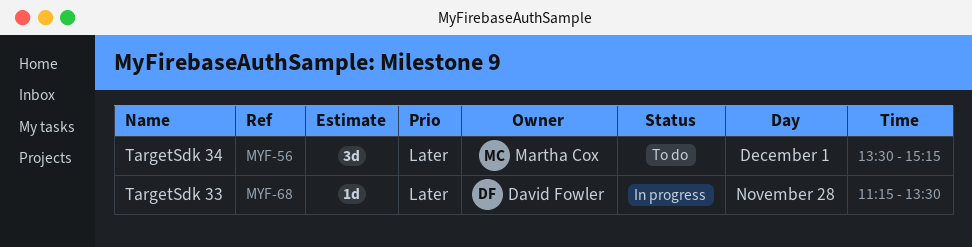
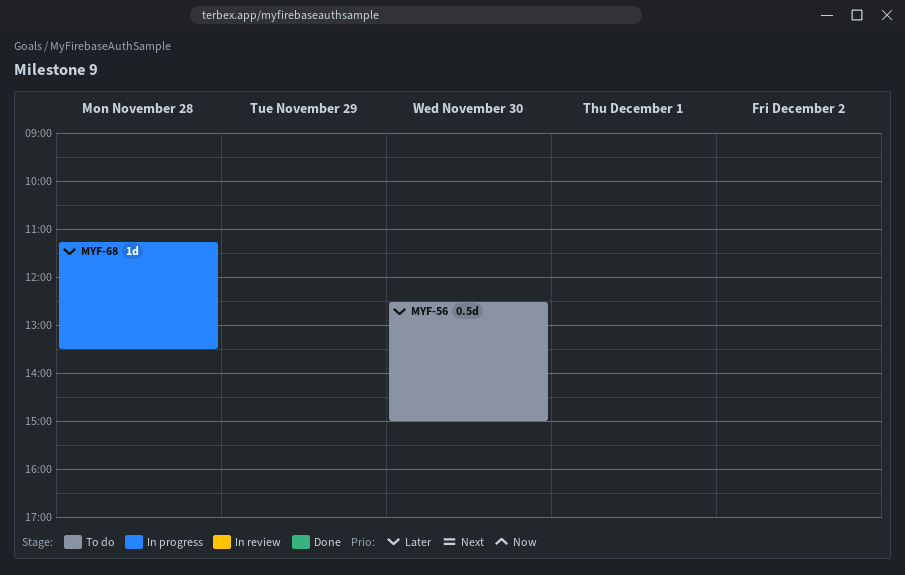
MYF-56, estimate: 3d -> 0.5d
MYF-56, day: Dec 1 -> Nov 30
MYF-56, begins: 13:30 -> 12:30
MYF-56, ends: 15:15 -> 15:00

